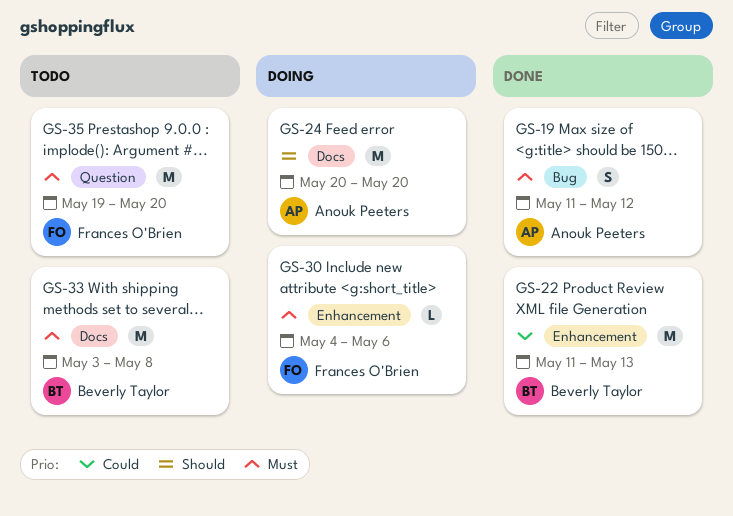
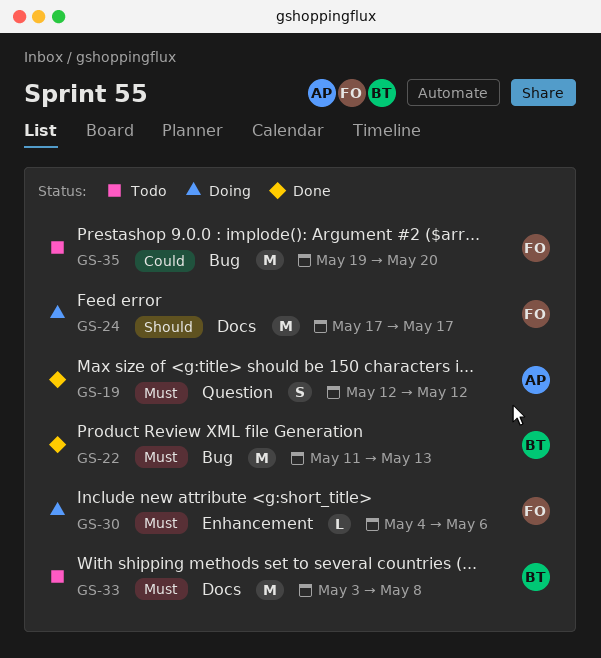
GS-19, label: Bug -> Question
GS-19, start: May 11 -> May 12
GS-22, priority: Could -> Must
GS-22, label: Enhancement -> Bug
GS-24, owner: Anouk Peeters -> Frances O'Brien
GS-24, start: May 20 -> May 17
GS-24, due: May 20 -> May 17
GS-35, priority: Must -> Could
GS-35, label: Question -> Bug

